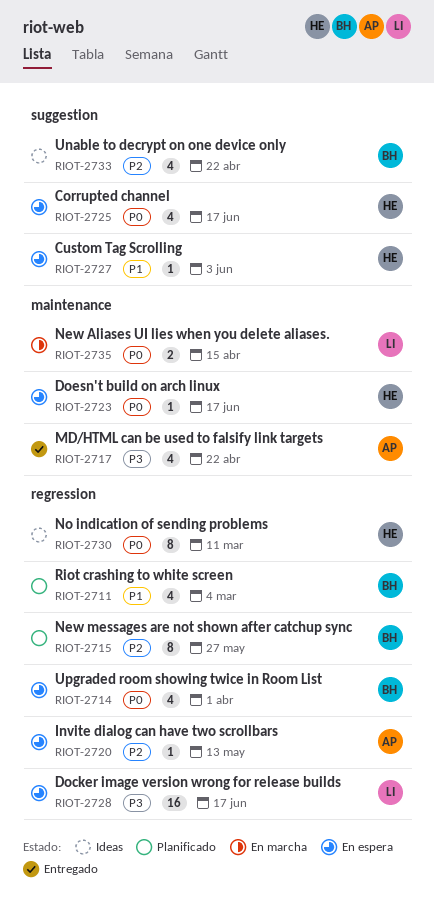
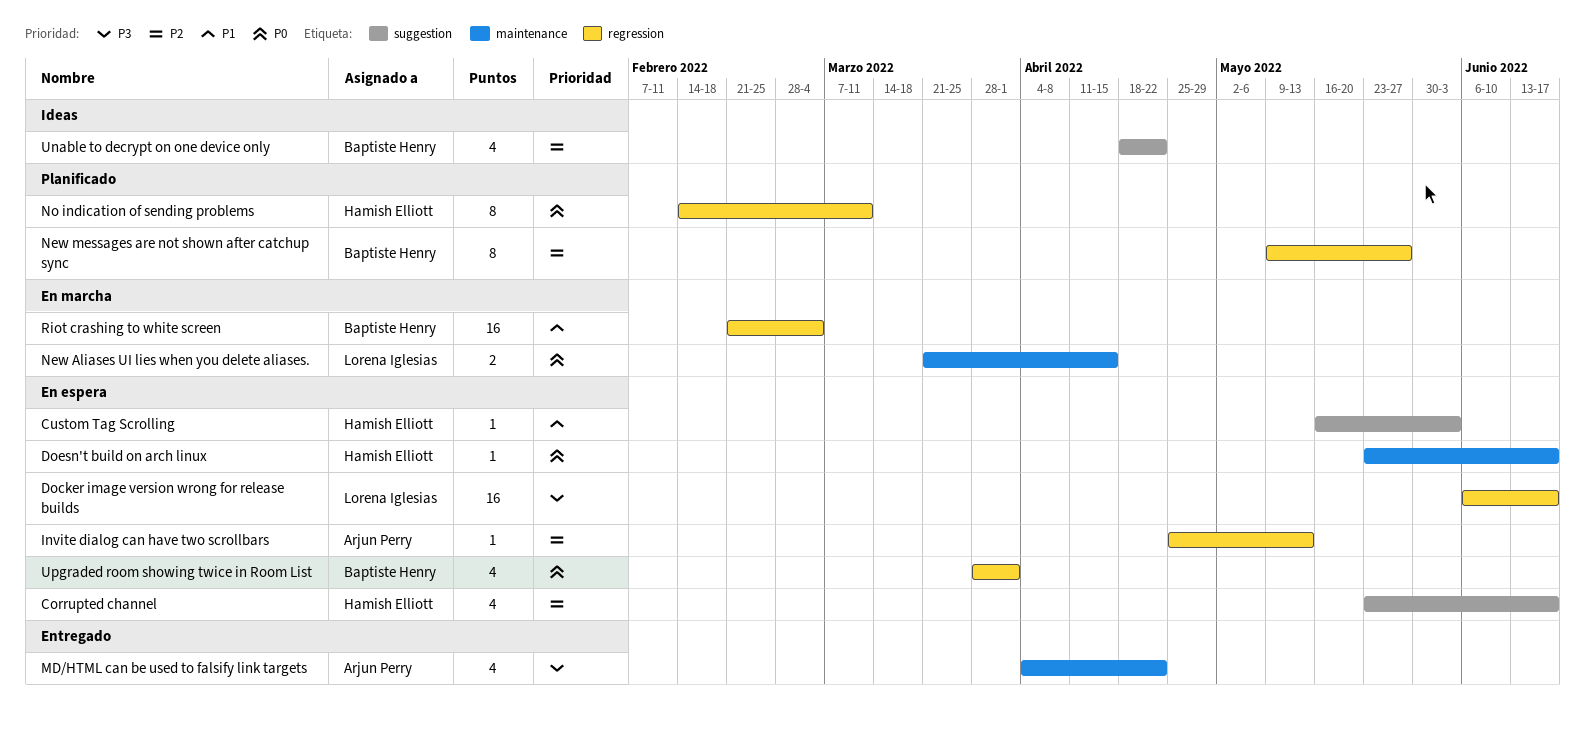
Corrupted channel, priority: P0 -> P2
No indication of sending problems, status: Ideas -> Planificado
Riot crashing to white screen, status: Planificado -> En marcha
Riot crashing to white screen, estimate: 4 -> 16

